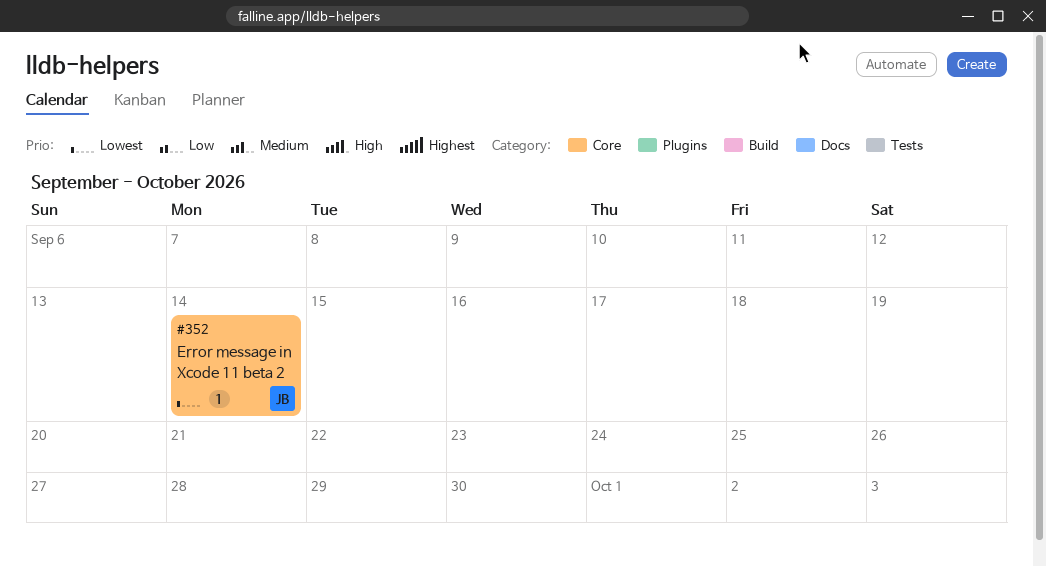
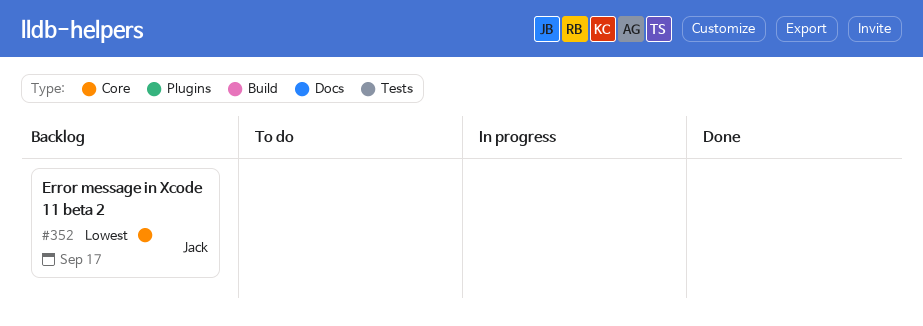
#352, due: Sep 14 -> Sep 17

